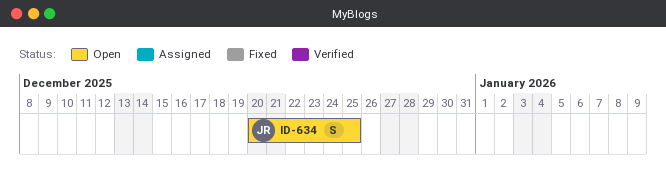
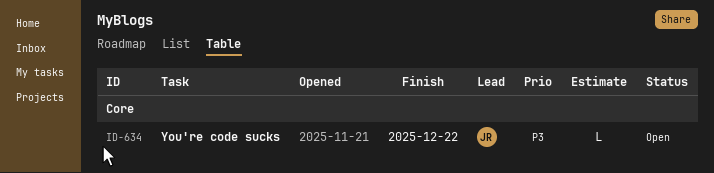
ID-634, estimate: S -> L
ID-634, due: Dec 25 -> Dec 22

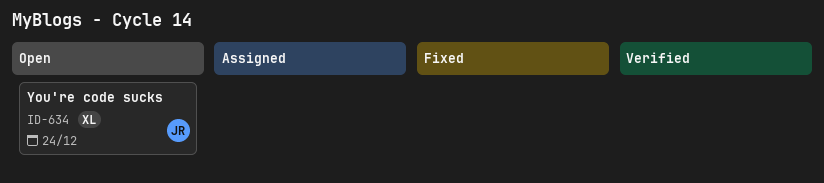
ID-634, estimate: L -> XL
ID-634, due: Dec 22 -> Dec 24

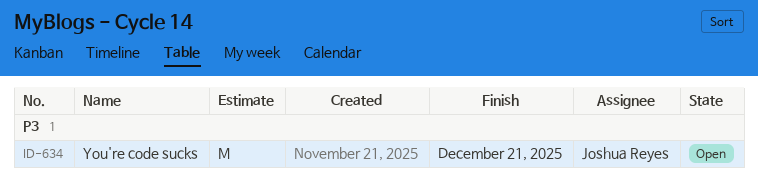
ID-634, estimate: XL -> M
ID-634, due: Dec 24 -> Dec 21

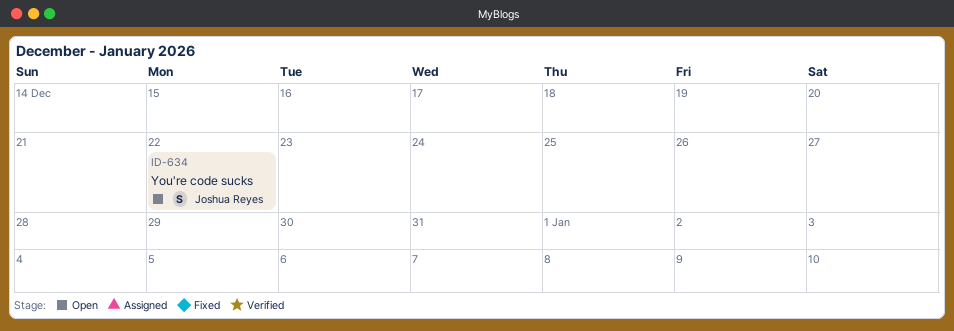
ID-634, estimate: M -> S
ID-634, due: Dec 21 -> Dec 22

